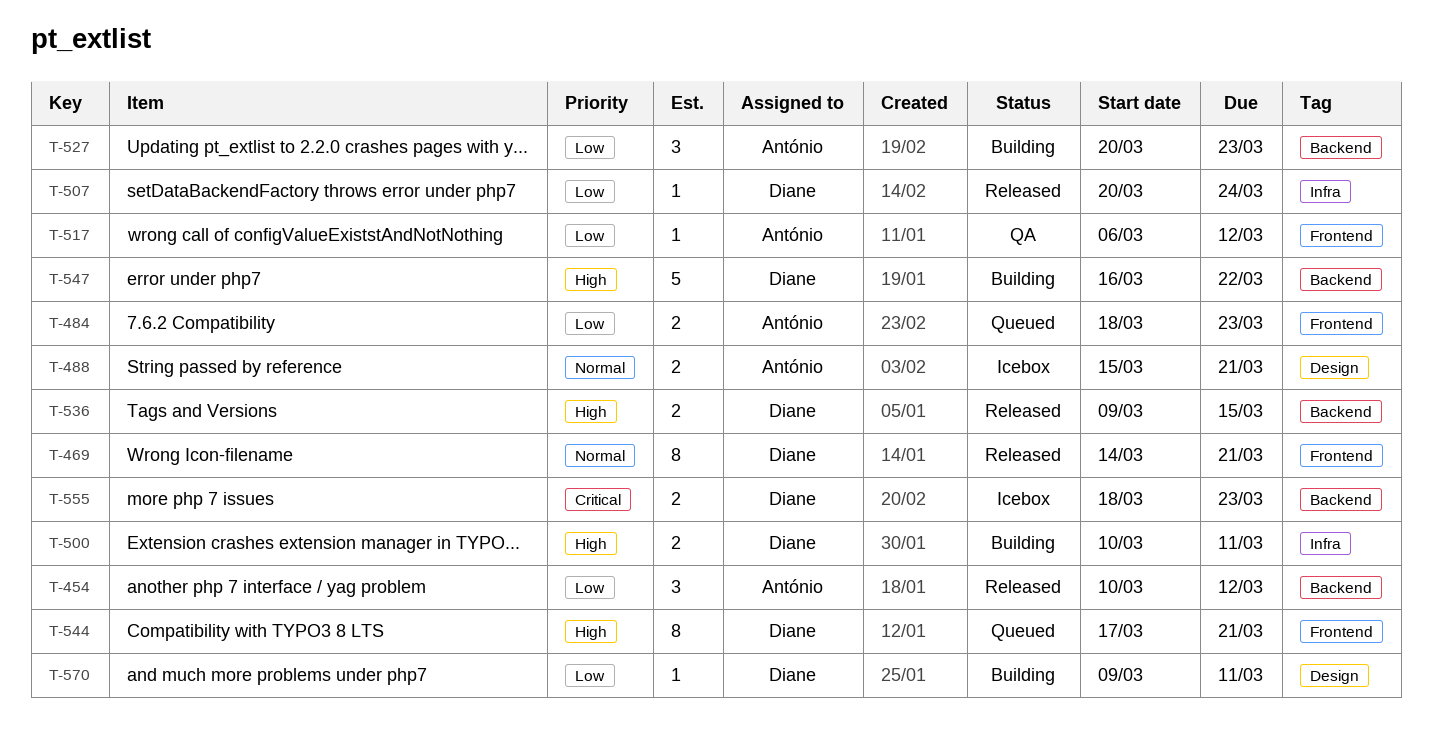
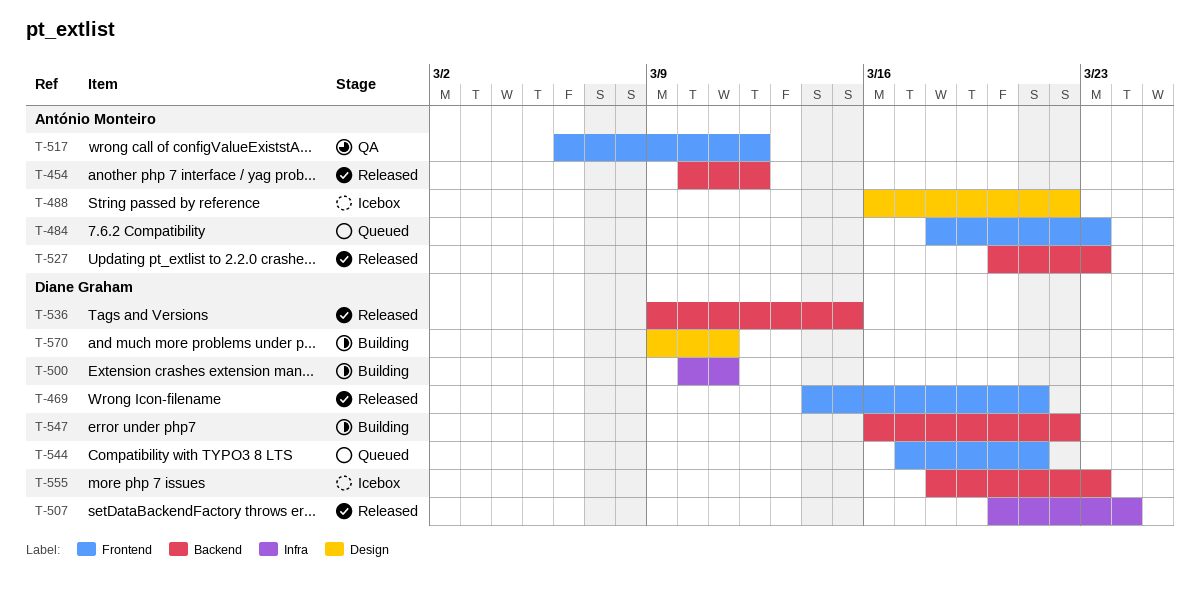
T-488, start: Mar 15 -> Mar 16
T-488, due: Mar 21 -> Mar 22
T-527, status: Building -> Released

